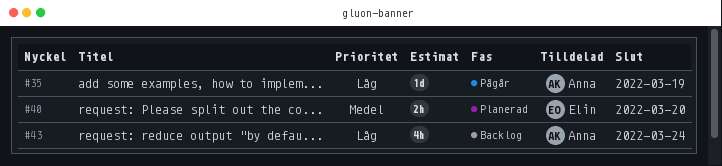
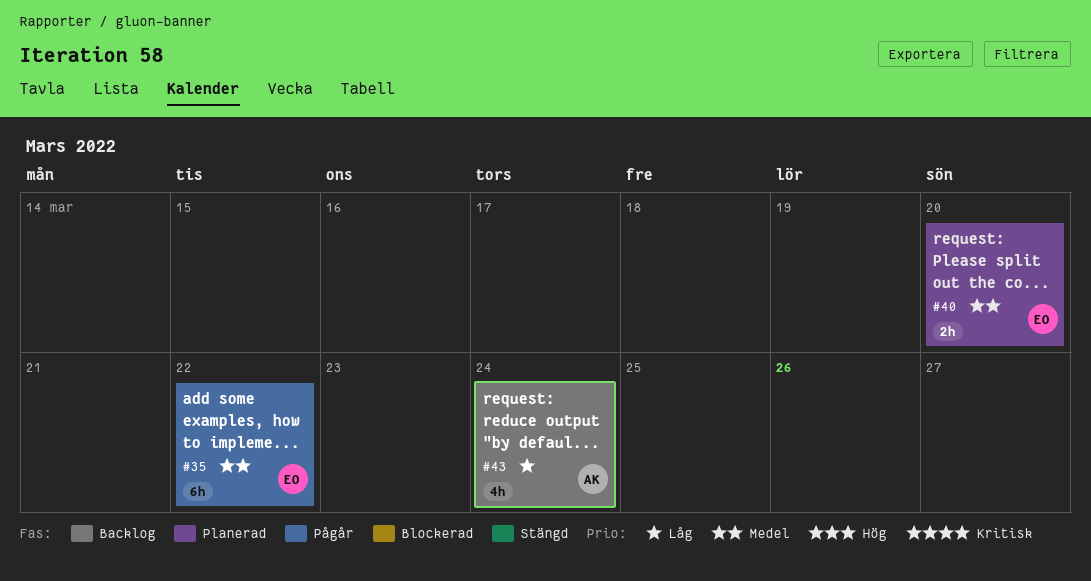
#35, owner: Anna -> Elin
#35, priority: Låg -> Medel
#35, estimate: 1d -> 6h
#35, due: Mar 19 -> Mar 22

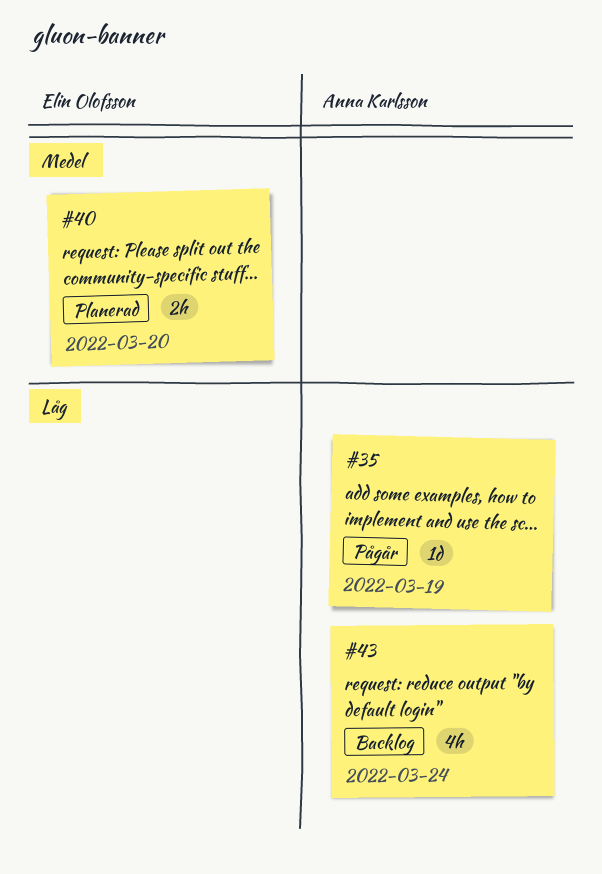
#35, owner: Elin Olofsson -> Anna Karlsson
#35, priority: Medel -> Låg
#35, estimate: 6h -> 1d
#35, due: Mar 22 -> Mar 19

